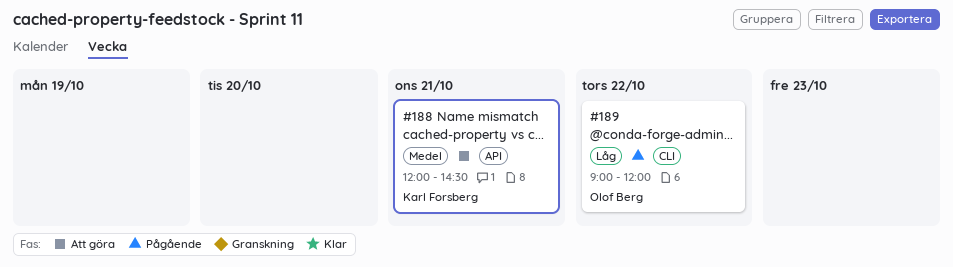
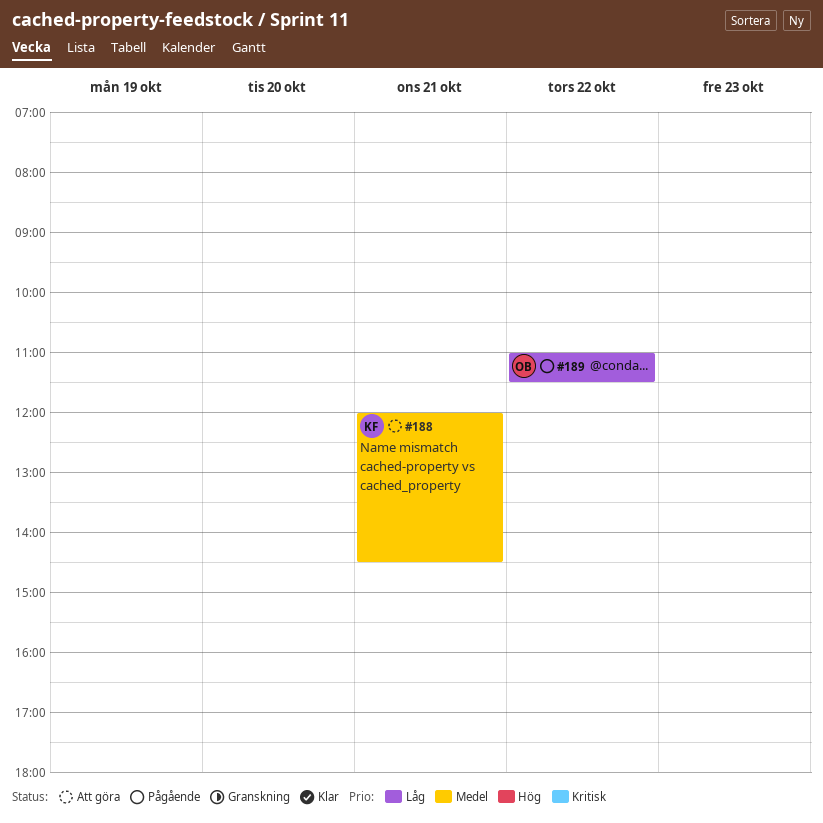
#189, begins: 09:00 -> 11:00
#189, ends: 12:00 -> 11:30

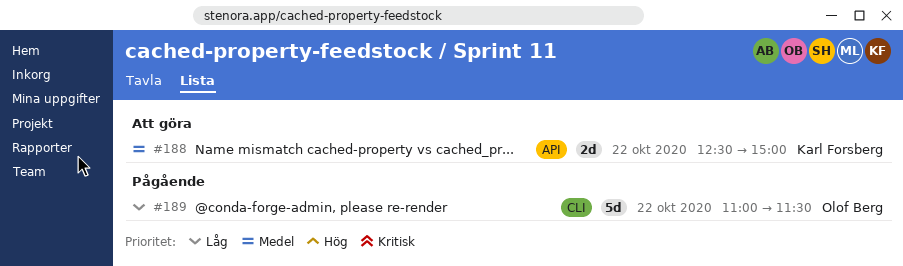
#188, day: Oct 21 -> Oct 22
#188, begins: 12:00 -> 12:30
#188, ends: 14:30 -> 15:00

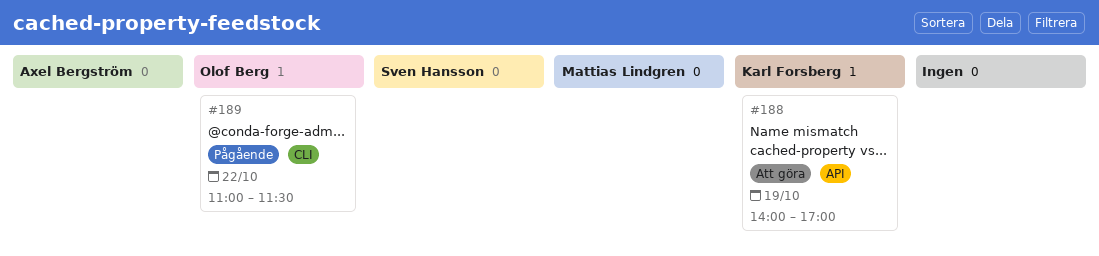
#188, day: Oct 22 -> Oct 19
#188, begins: 12:30 -> 14:00
#188, ends: 15:00 -> 17:00

